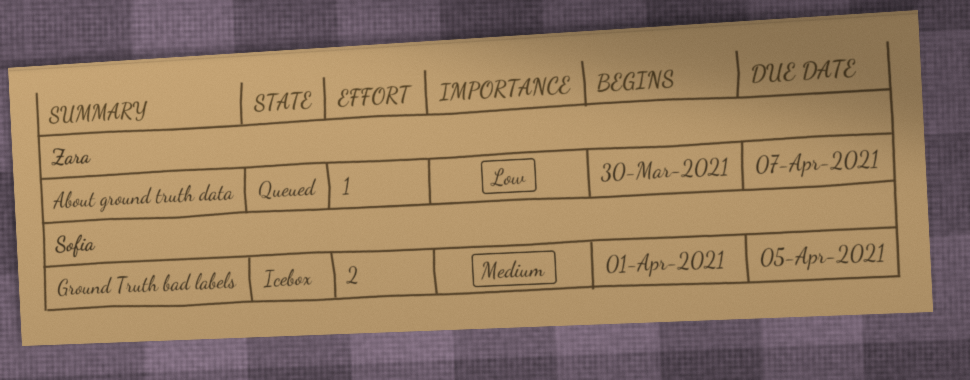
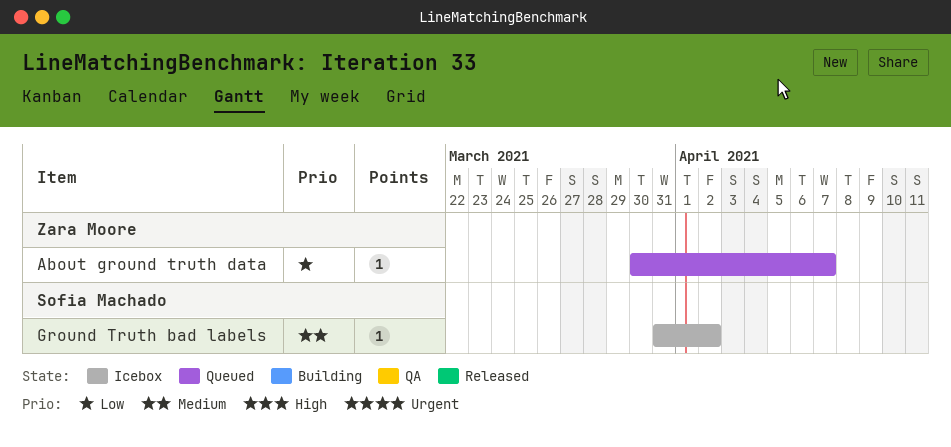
Ground Truth bad labels, estimate: 2 -> 1
Ground Truth bad labels, start: Apr 1 -> Mar 31
Ground Truth bad labels, due: Apr 5 -> Apr 2

